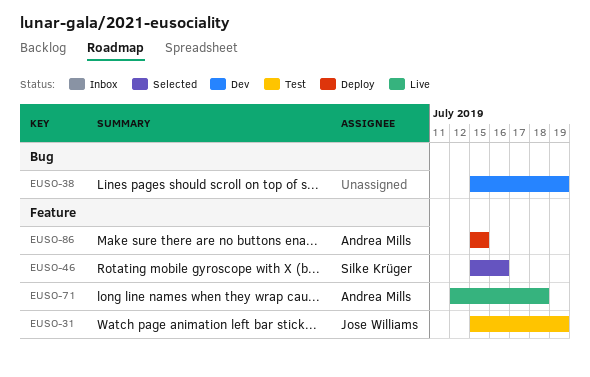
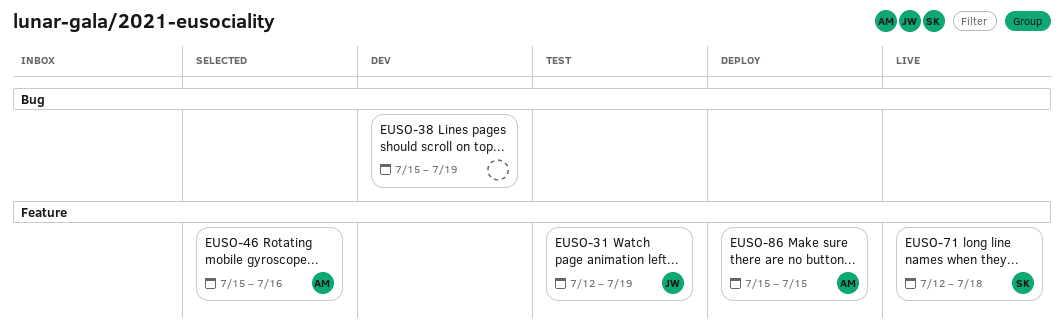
EUSO-31, start: Jul 15 -> Jul 12
EUSO-46, owner: Silke Krüger -> Andrea Mills
EUSO-71, owner: Andrea Mills -> Silke Krüger

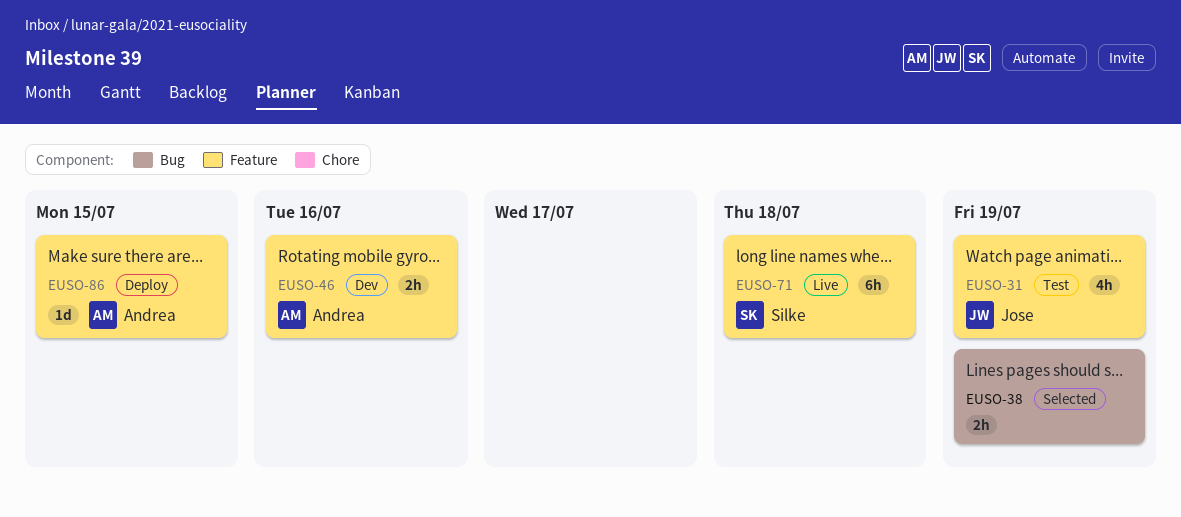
EUSO-38, status: Dev -> Selected
EUSO-46, status: Selected -> Dev

